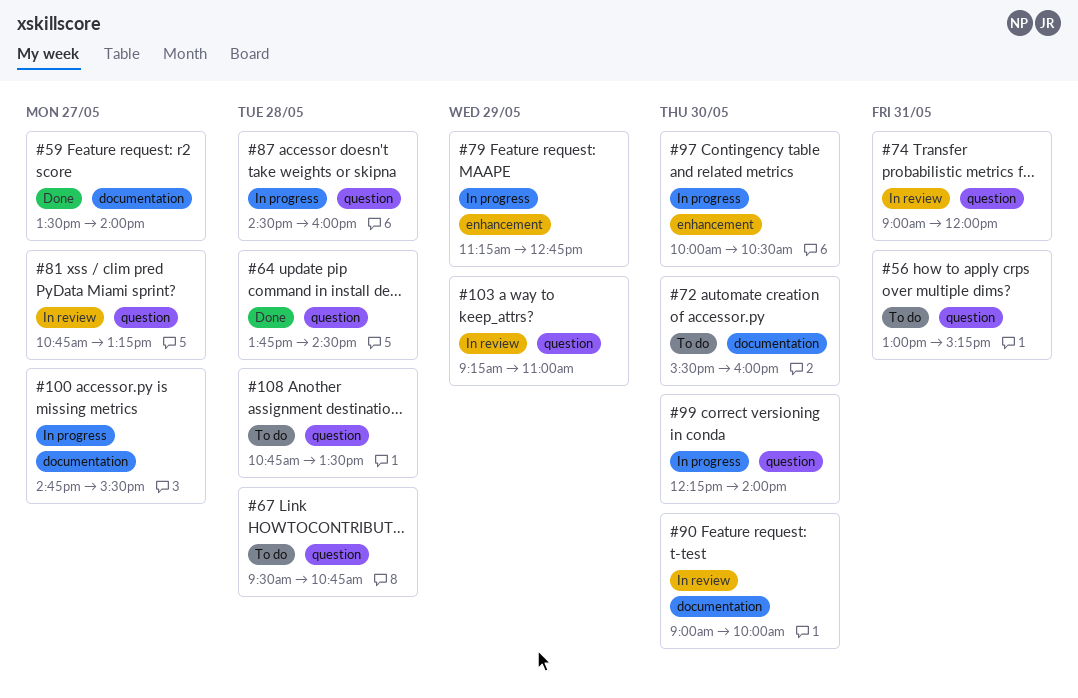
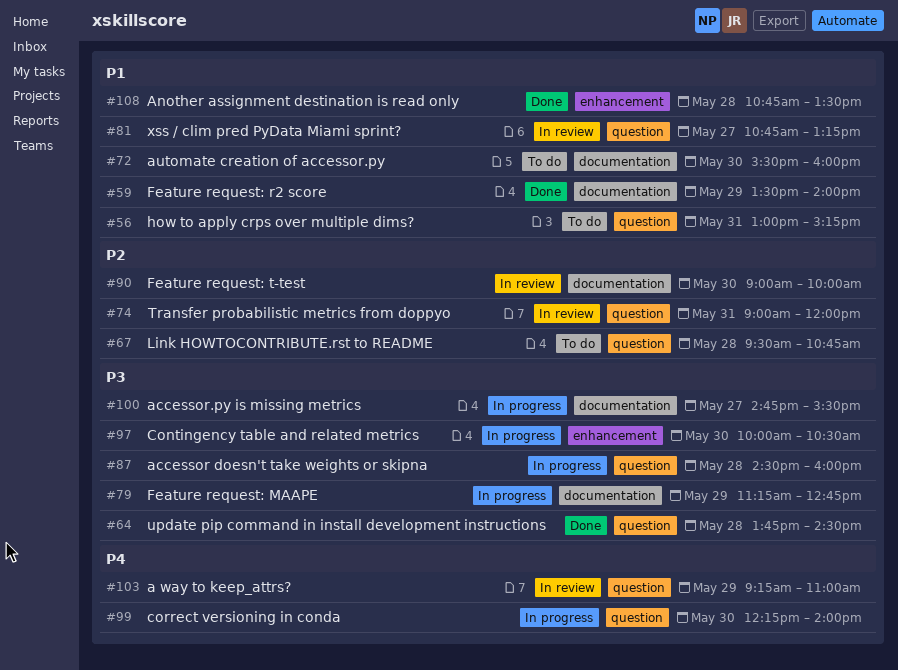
#59, day: May 27 -> May 29
#79, label: enhancement -> documentation
#108, status: To do -> Done
#108, label: question -> enhancement

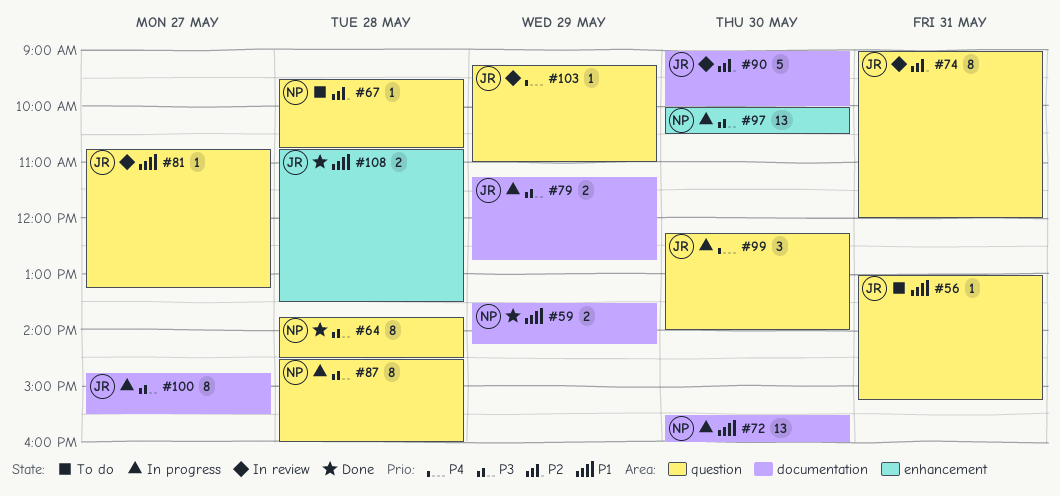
#59, ends: 14:00 -> 14:15
#72, status: To do -> In progress

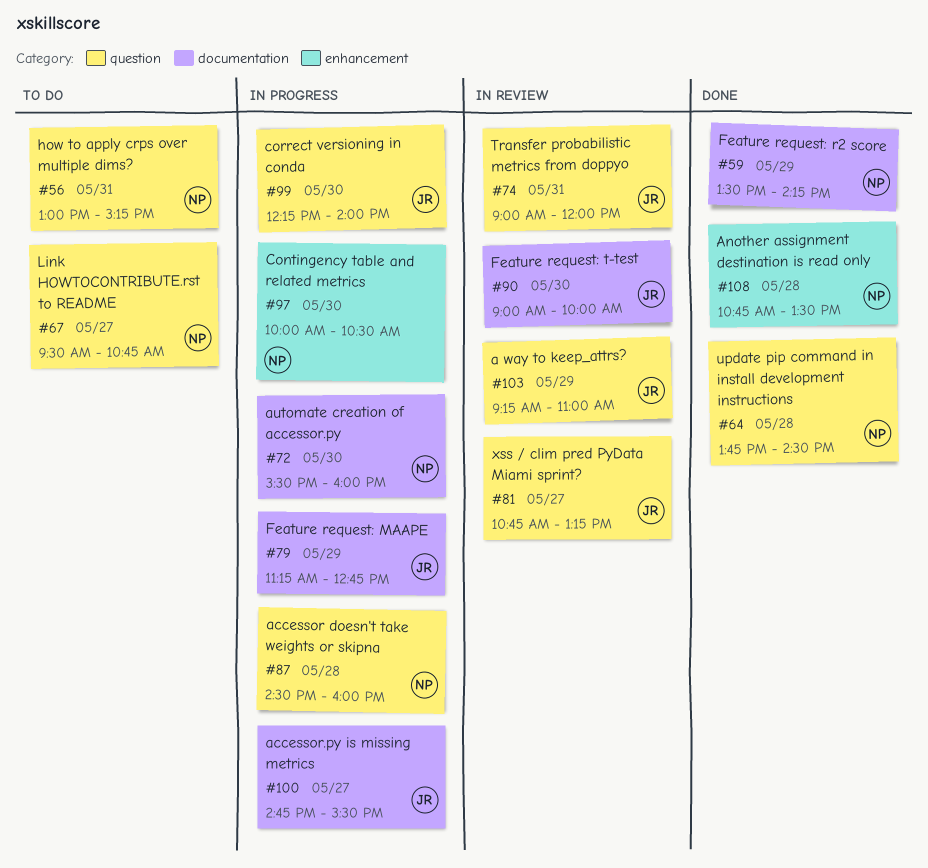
#56, owner: JR -> NP
#67, day: May 28 -> May 27
#108, owner: JR -> NP

